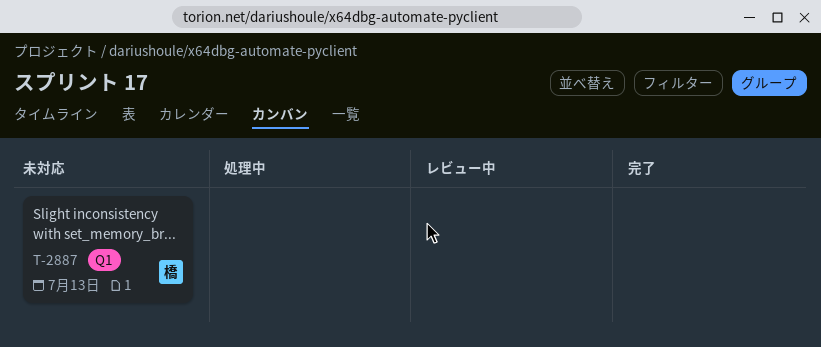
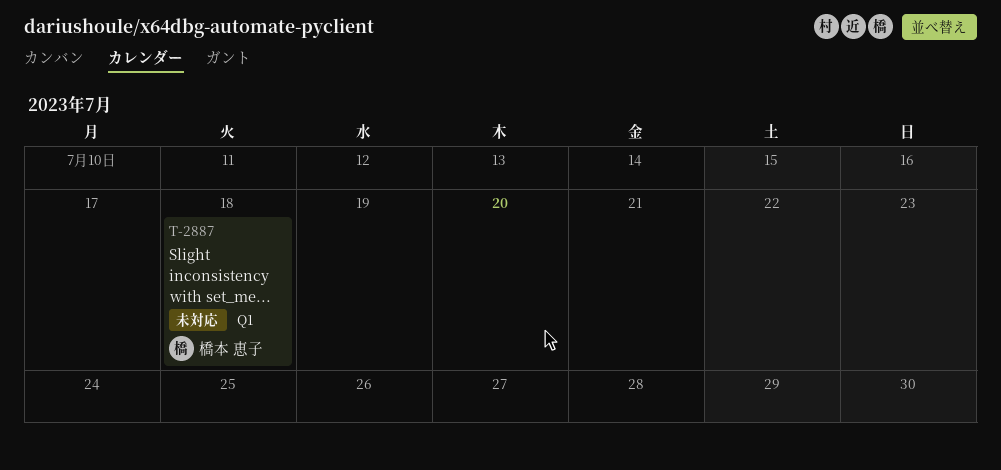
T-2887, due: Jul 13 -> Jul 18

